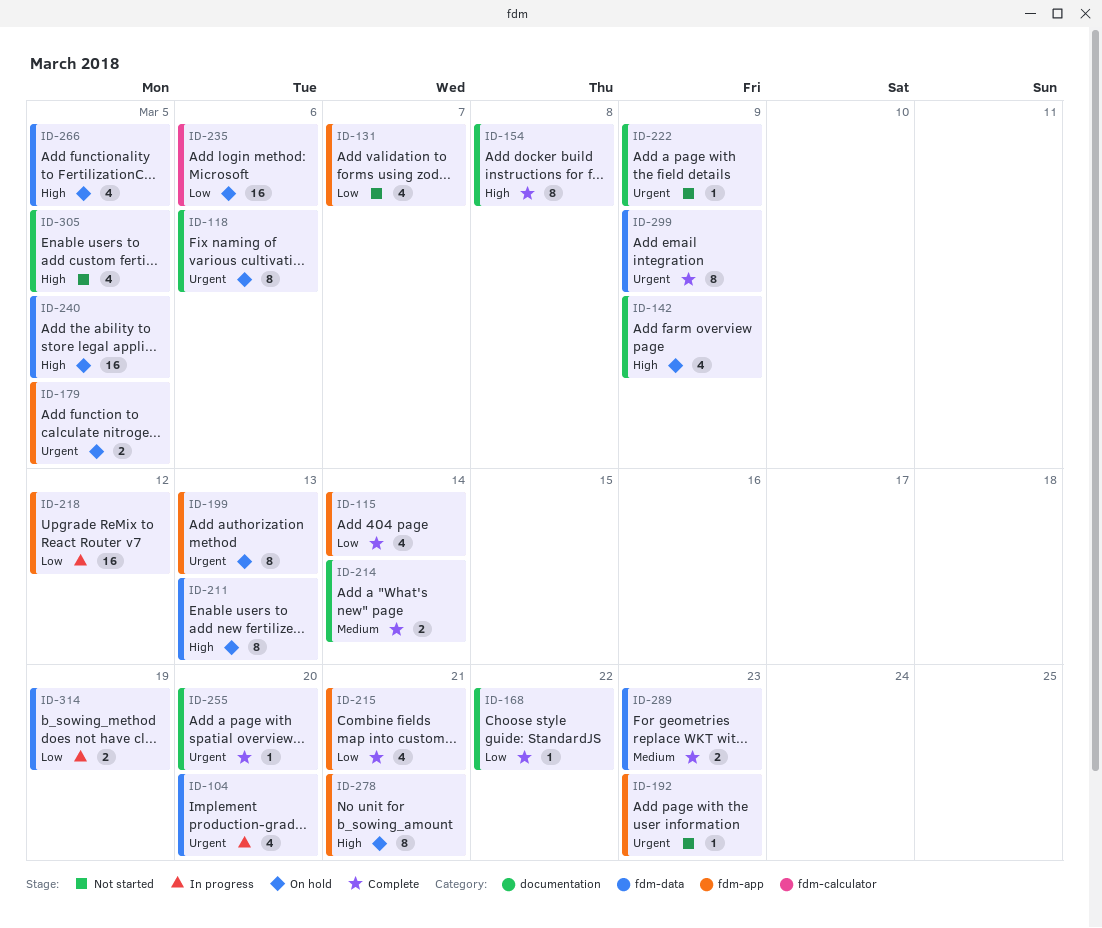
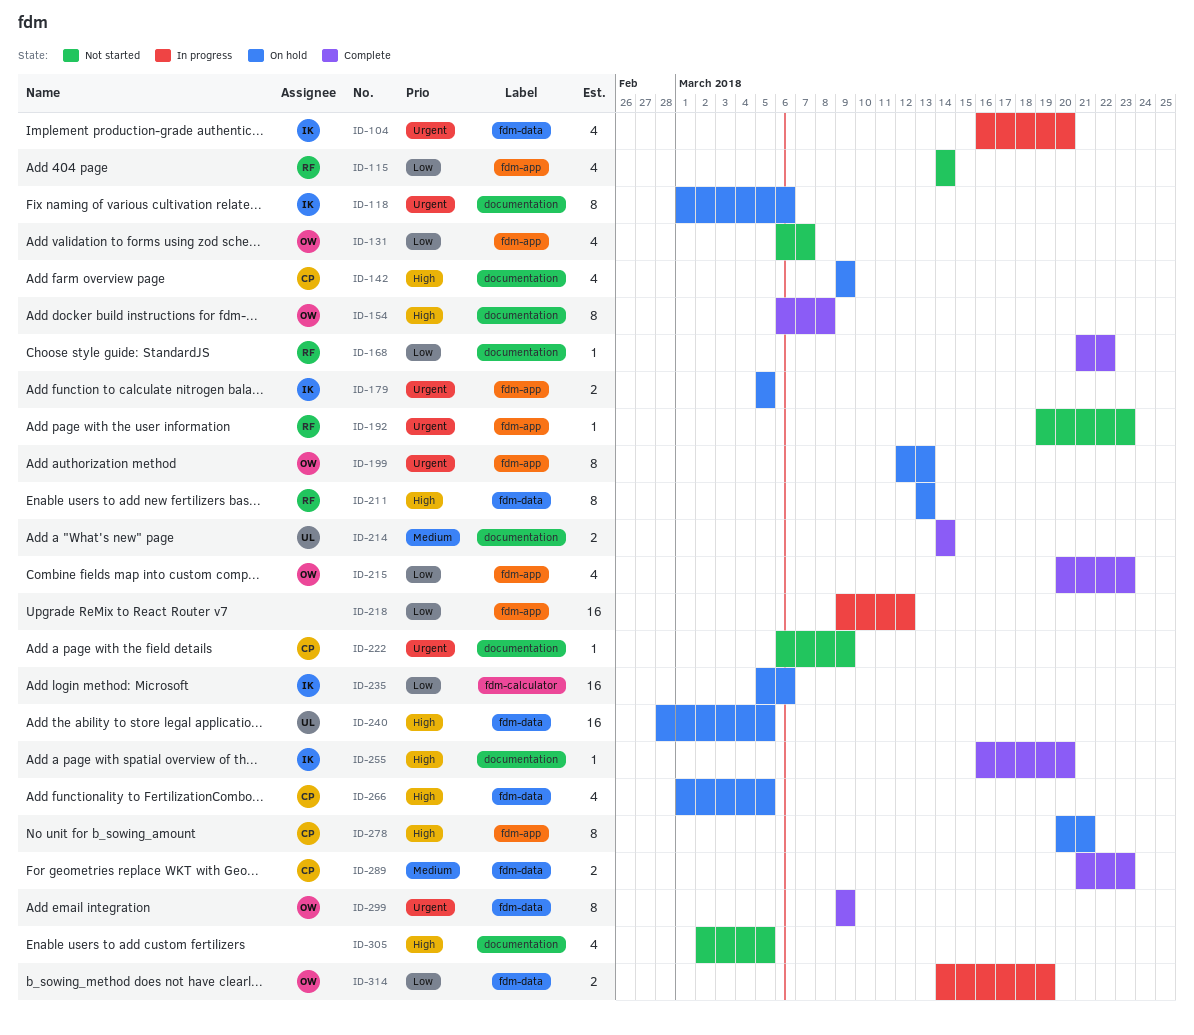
ID-115, status: Complete -> Not started
ID-215, due: Mar 21 -> Mar 23
ID-255, priority: Urgent -> High

